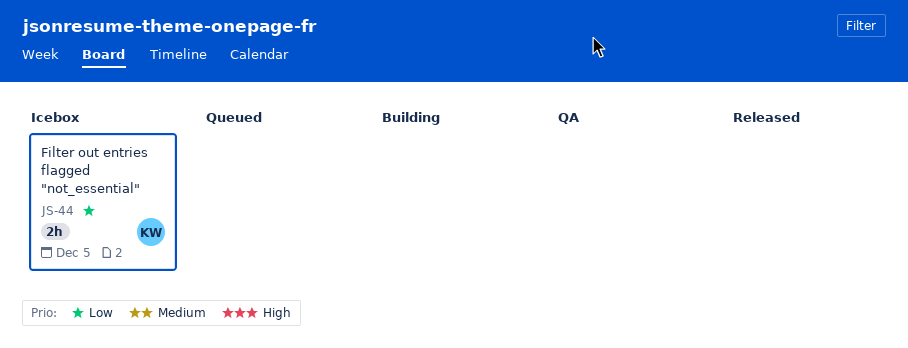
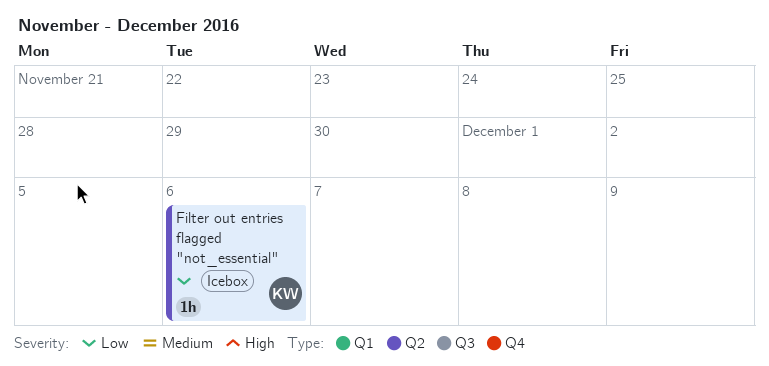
Filter out entries flagged "not_essential", estimate: 2h -> 1h
Filter out entries flagged "not_essential", due: Dec 5 -> Dec 6

